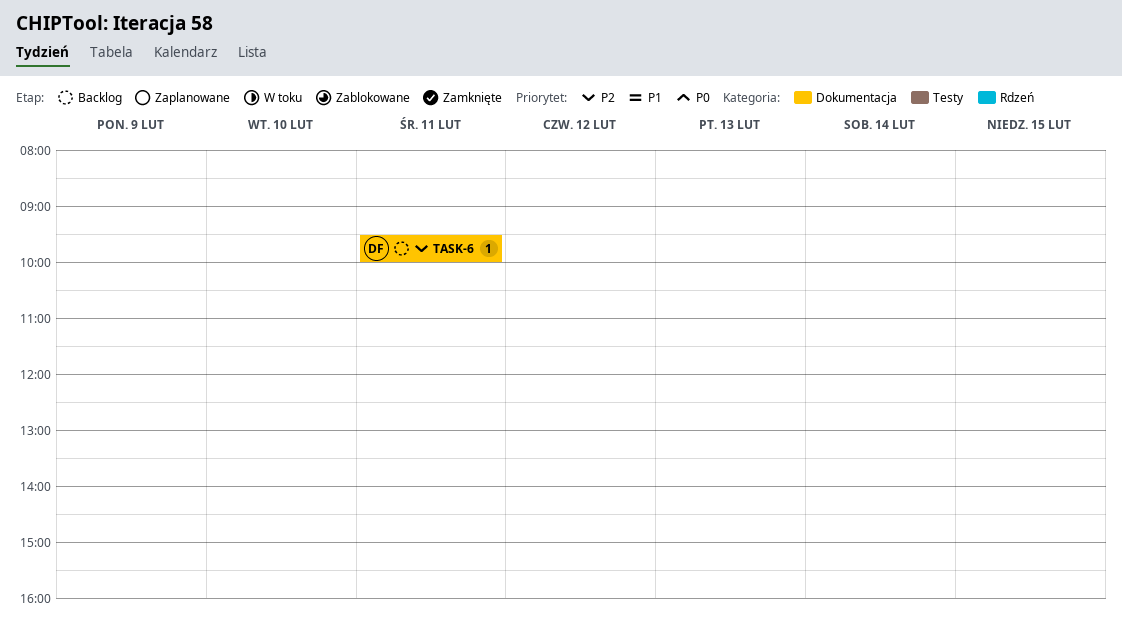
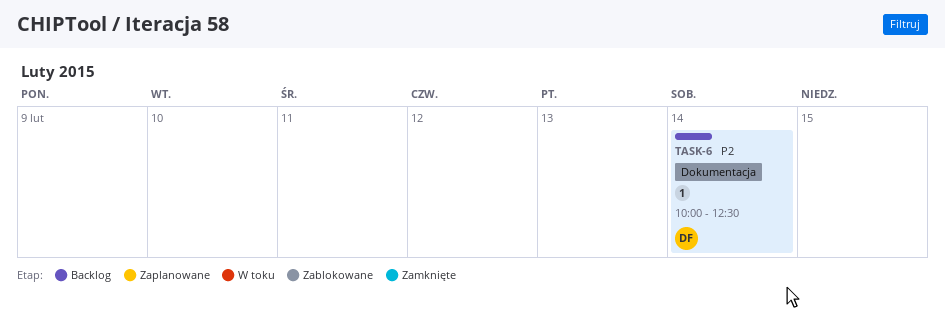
TASK-6, day: Feb 11 -> Feb 14
TASK-6, begins: 09:30 -> 10:00
TASK-6, ends: 10:00 -> 12:30

